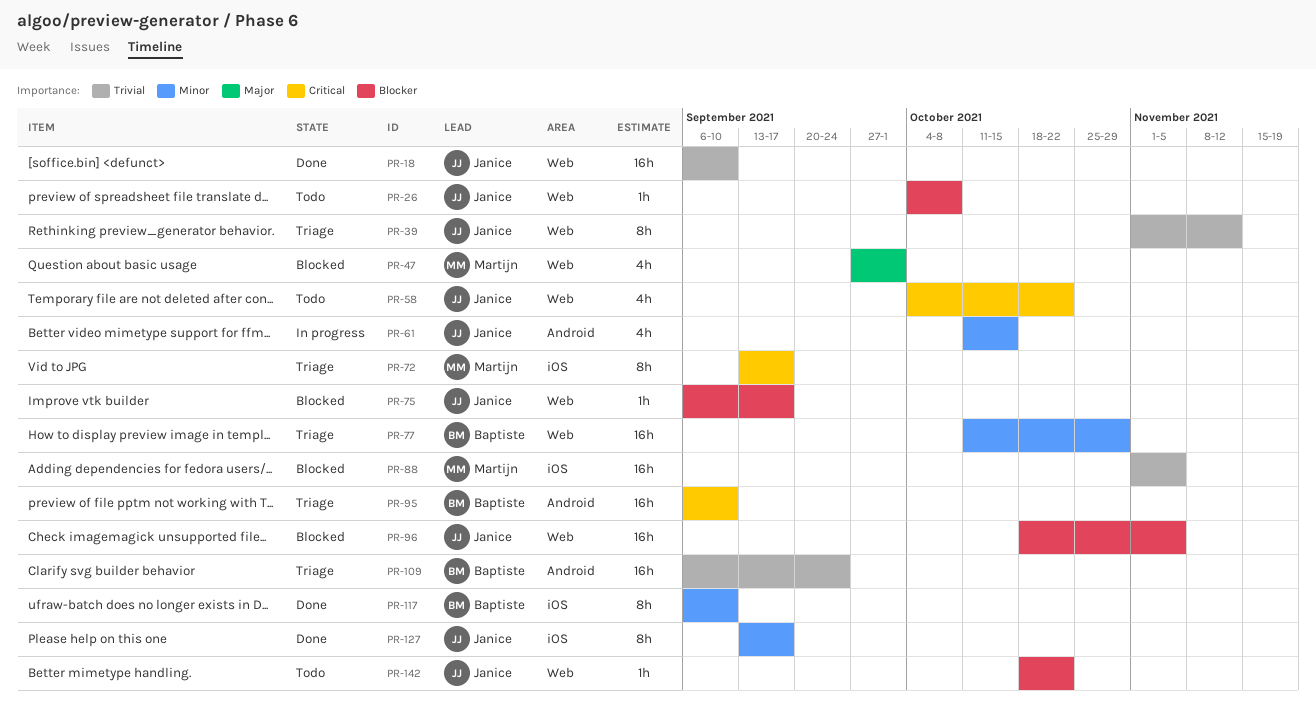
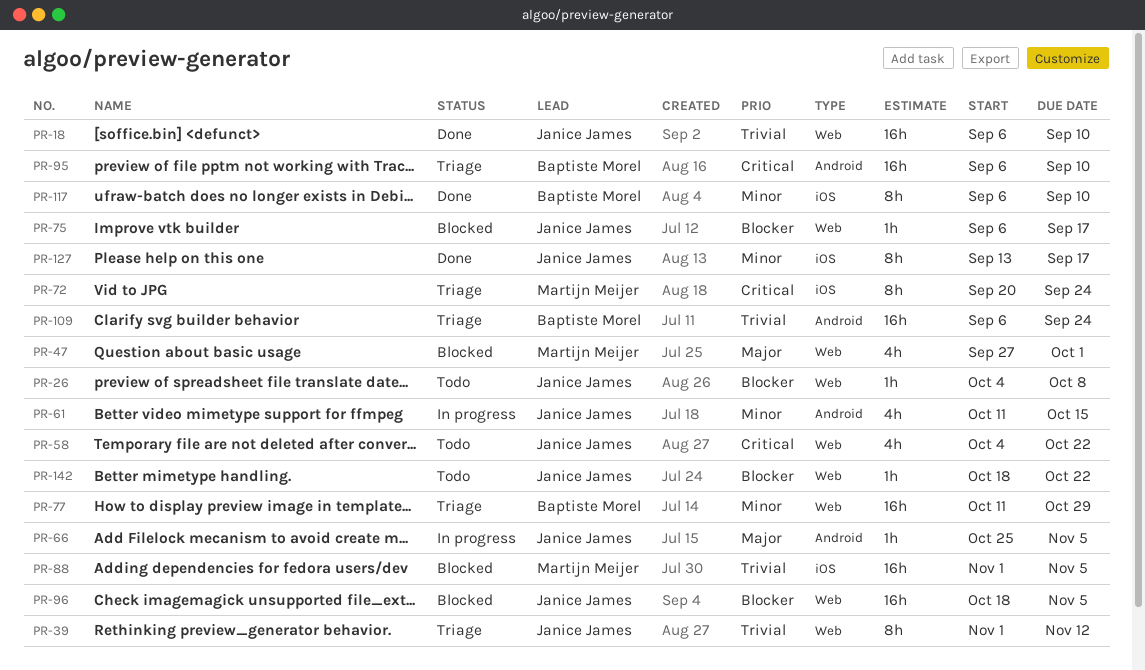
PR-66: none -> present
PR-72, start: Sep 13 -> Sep 20
PR-72, due: Sep 17 -> Sep 24

